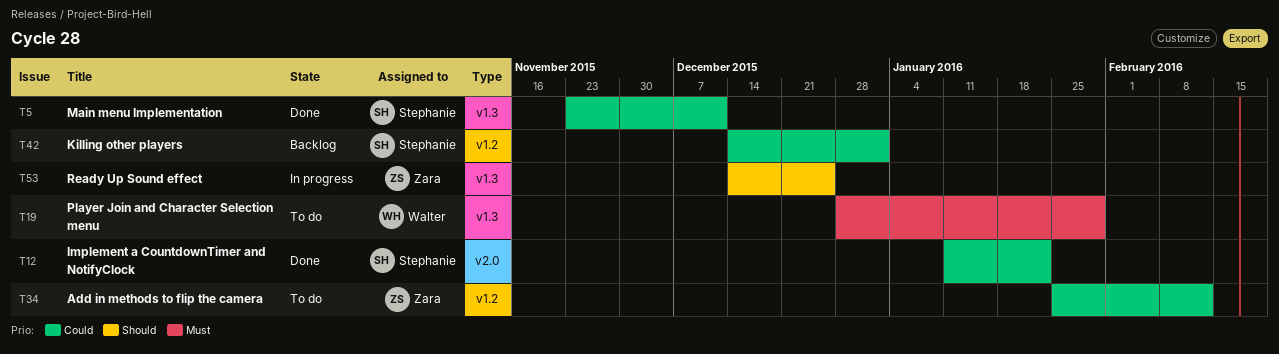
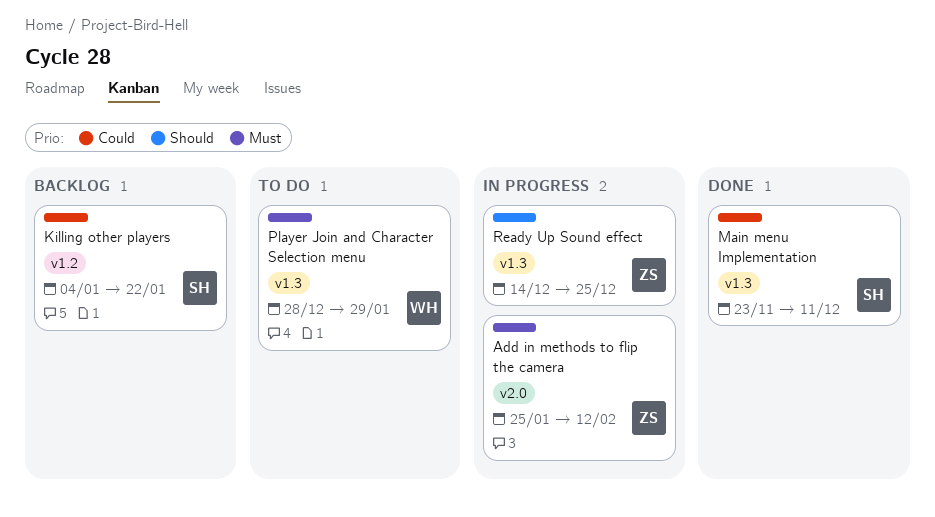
Add in methods to flip the camera, status: To do -> In progress
Add in methods to flip the camera, priority: Could -> Must
Add in methods to flip the camera, label: v1.2 -> v2.0
Implement a CountdownTimer and NotifyClock: present -> none
Killing other players, start: Dec 14 -> Jan 4
Killing other players, due: Jan 1 -> Jan 22

